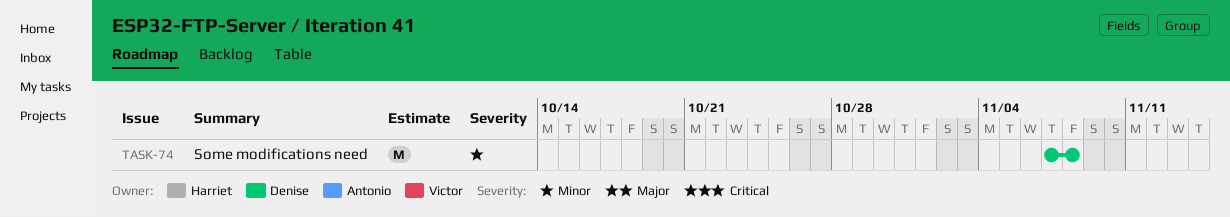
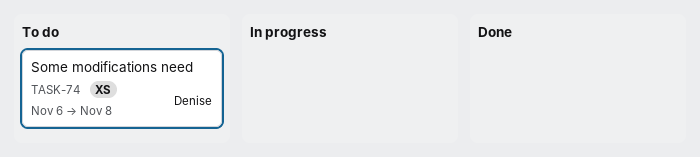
TASK-74, estimate: M -> XS
TASK-74, start: Nov 7 -> Nov 6

